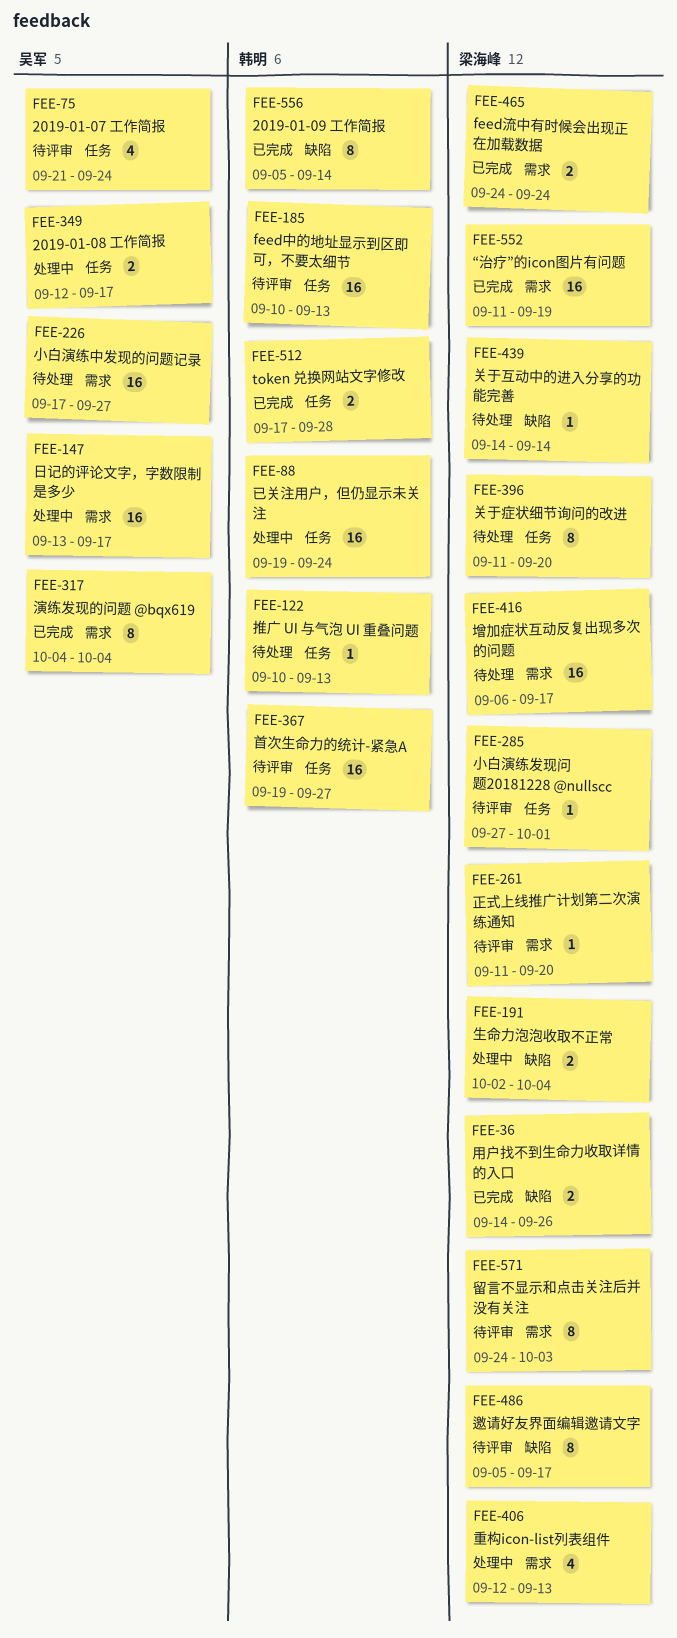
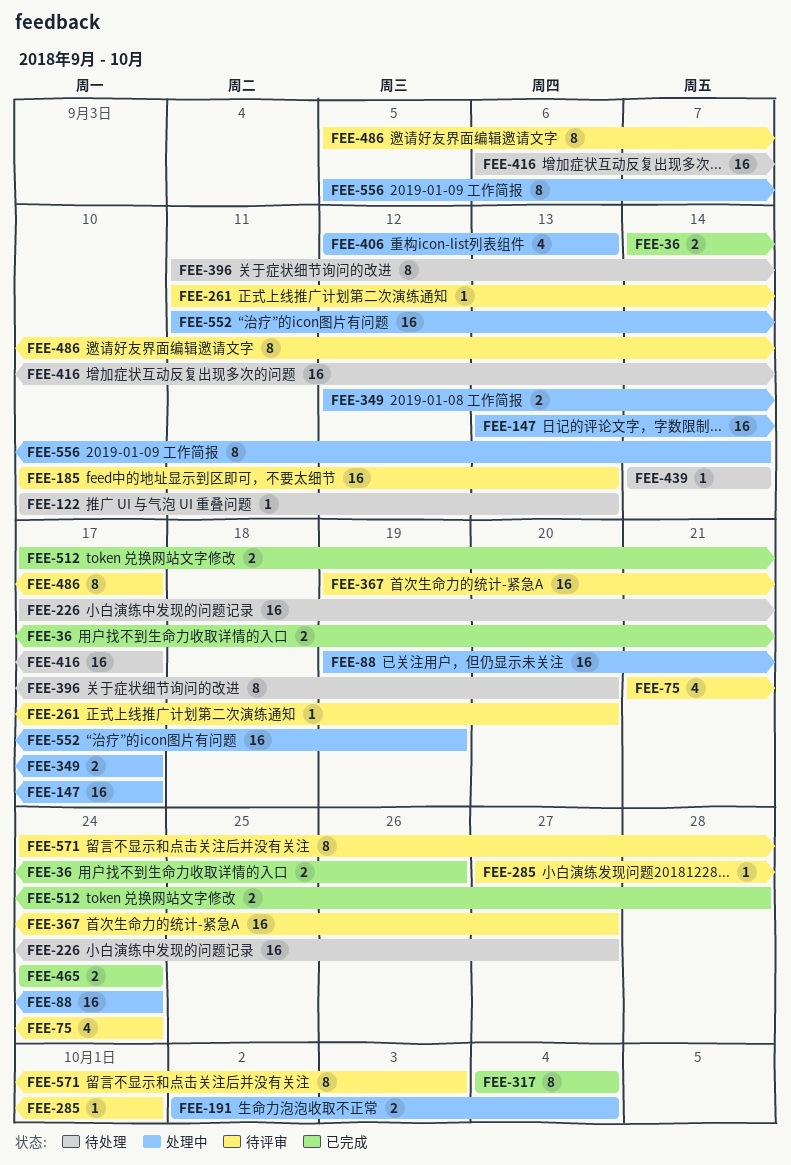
FEE-552, status: 已完成 -> 处理中
FEE-556, status: 已完成 -> 处理中

